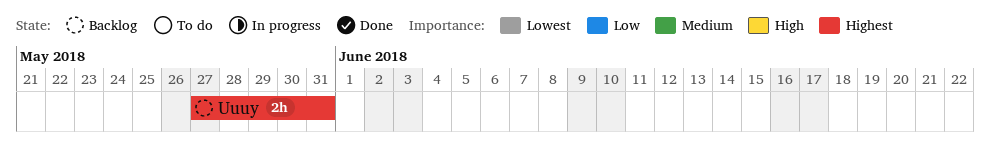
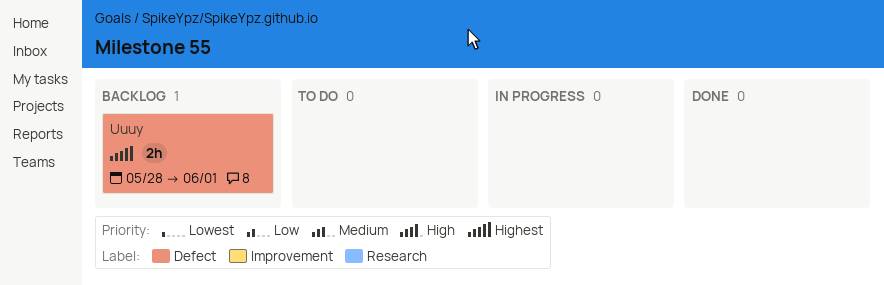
Uuuy, start: May 27 -> May 28
Uuuy, due: May 31 -> Jun 1

